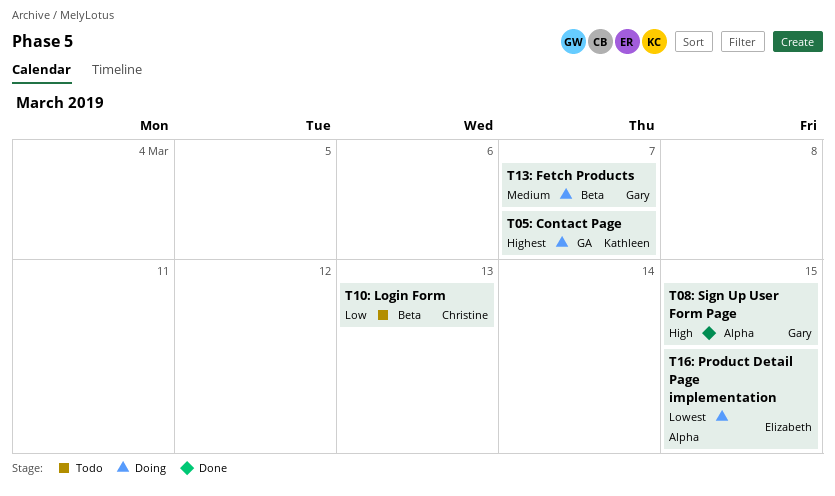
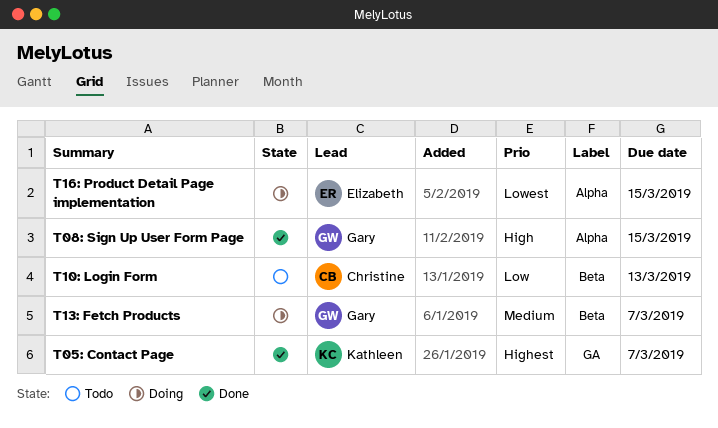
T05: Contact Page, status: Doing -> Done

